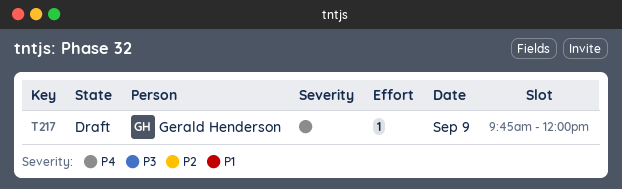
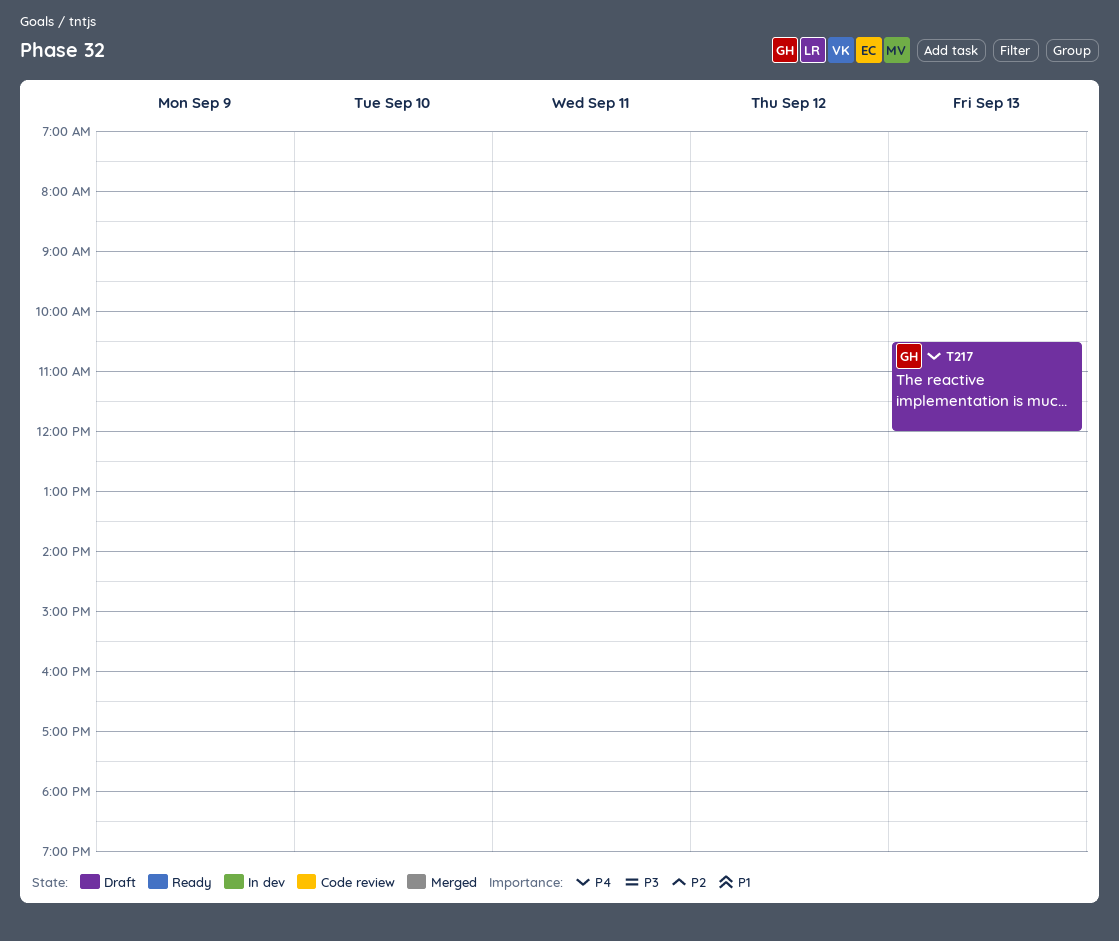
T217, day: Sep 9 -> Sep 13
T217, begins: 09:45 -> 10:30

